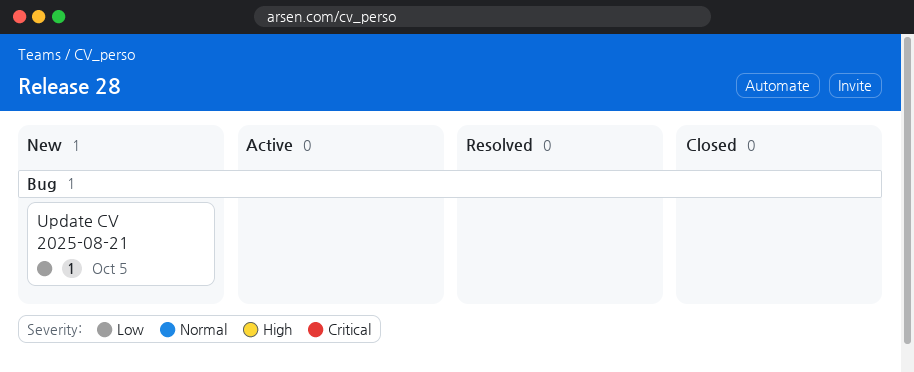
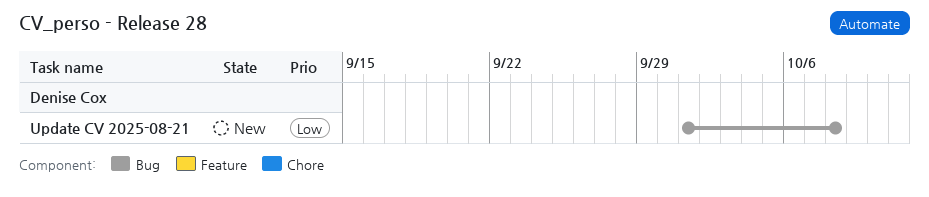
Update CV 2025-08-21, due: Oct 5 -> Oct 8

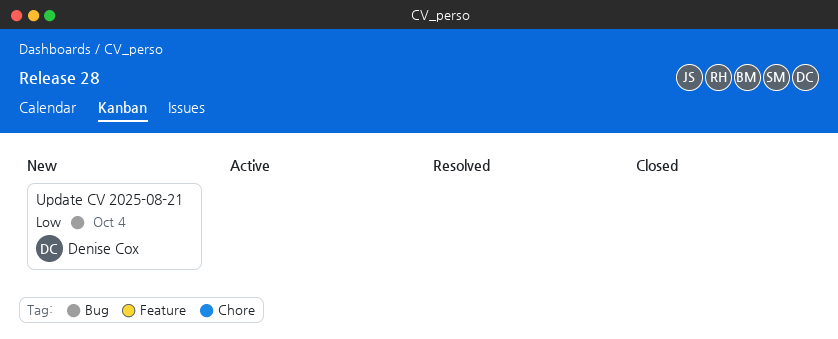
Update CV 2025-08-21, due: Oct 8 -> Oct 4

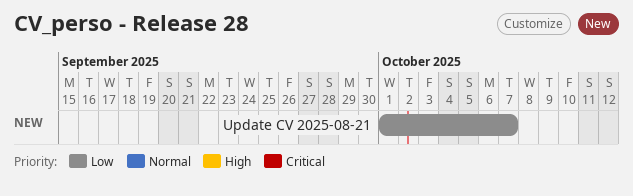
Update CV 2025-08-21, due: Oct 4 -> Oct 7

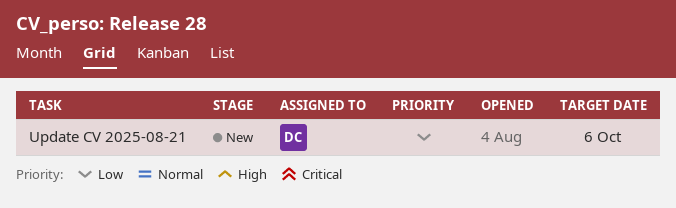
Update CV 2025-08-21, due: Oct 7 -> Oct 6

